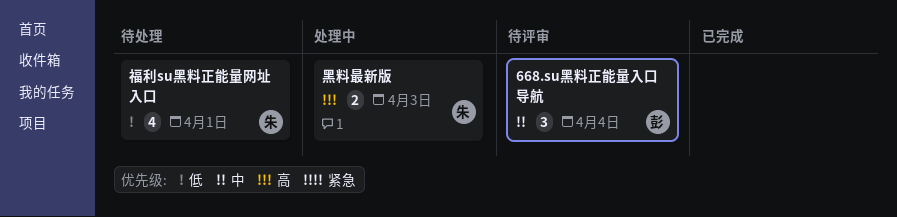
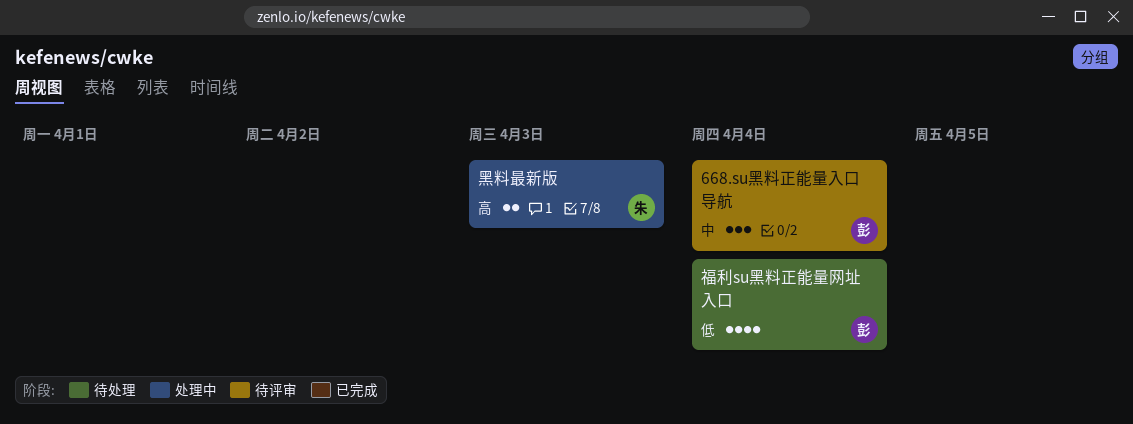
福利su黑料正能量网址入口, owner: 朱 -> 彭
福利su黑料正能量网址入口, due: Apr 1 -> Apr 4

